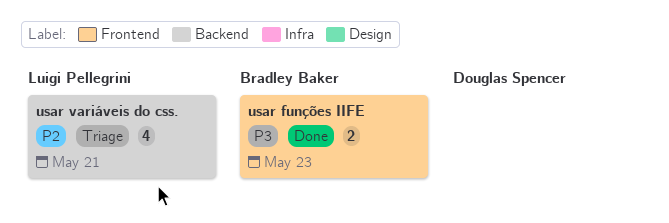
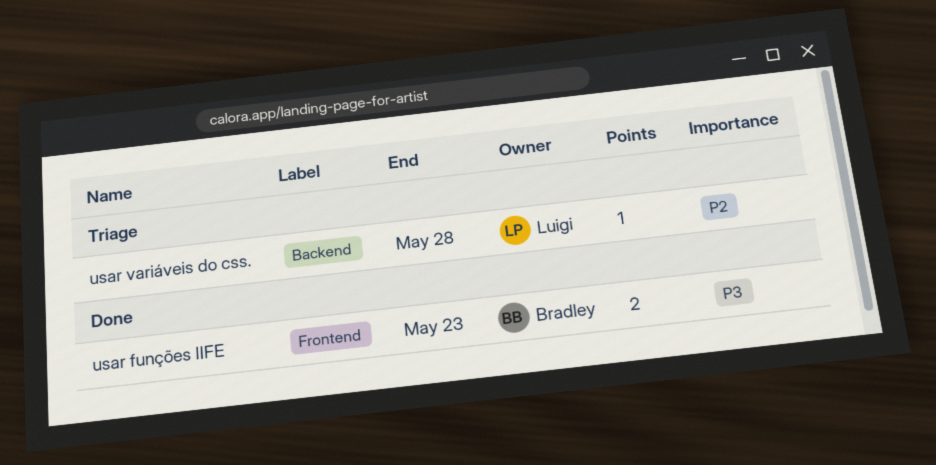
usar variáveis do css., estimate: 4 -> 1
usar variáveis do css., due: May 21 -> May 28

